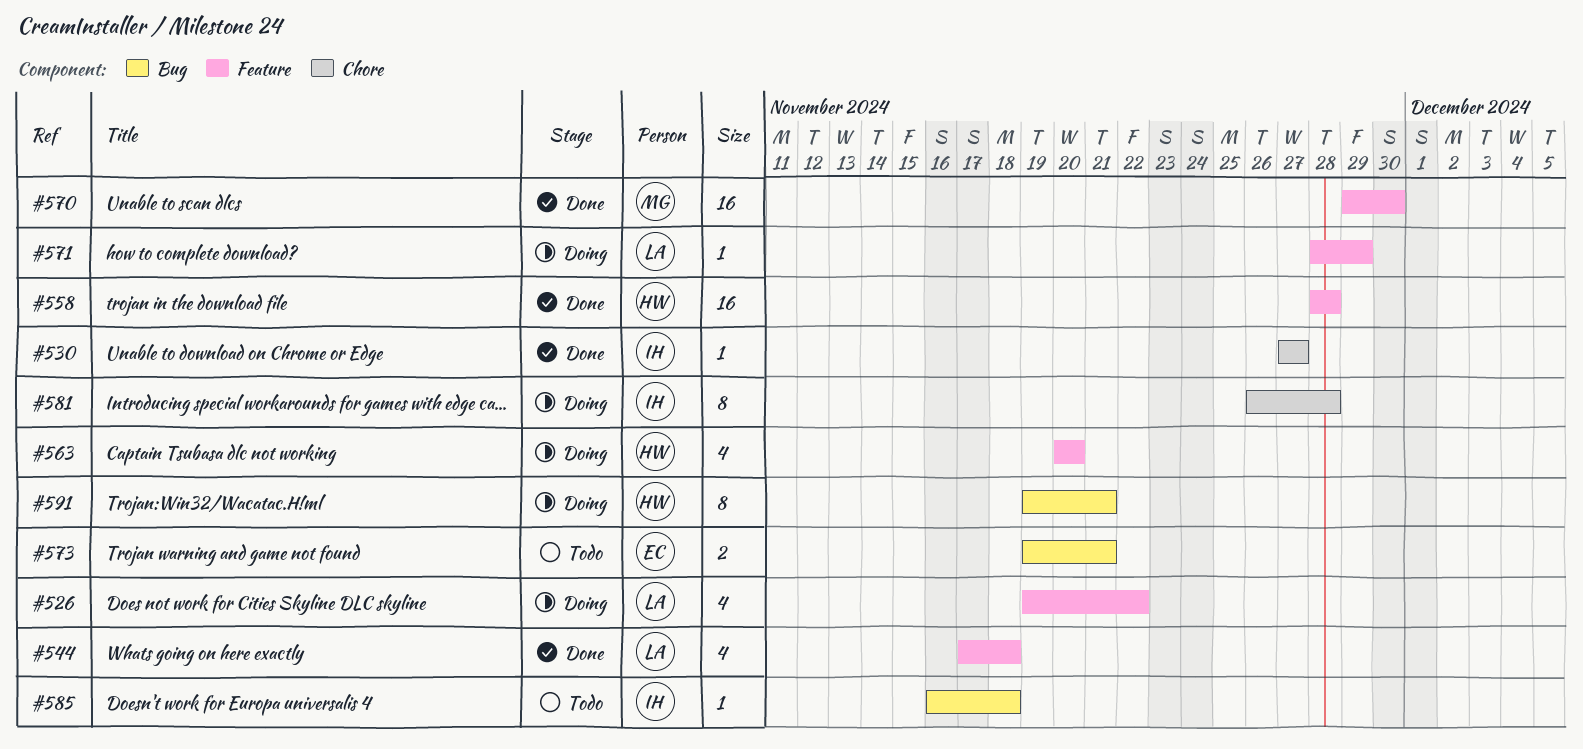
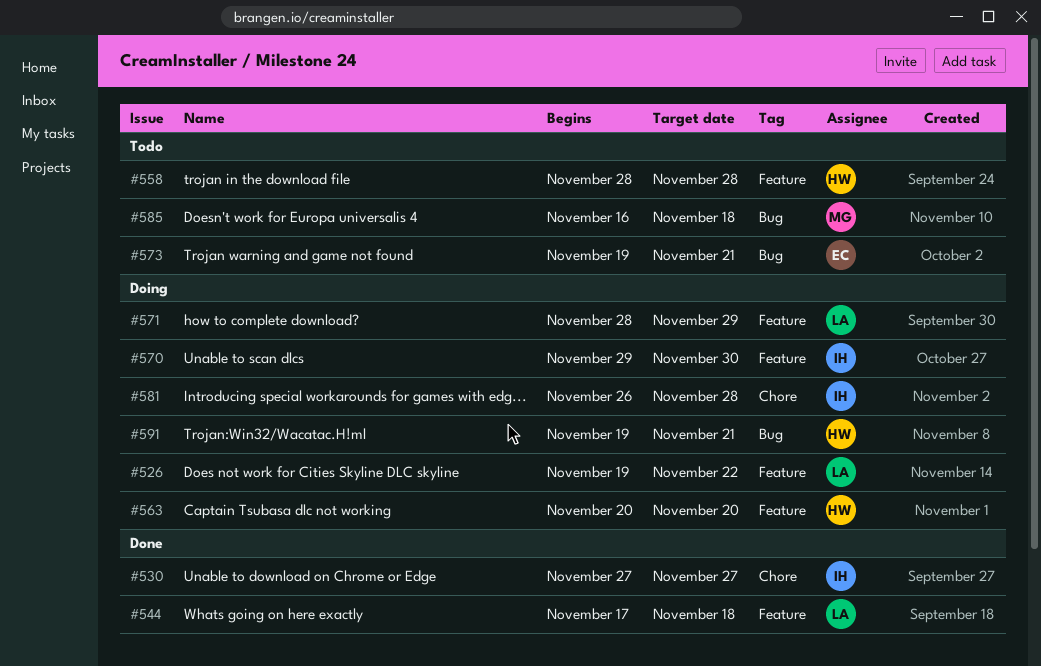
#558, status: Done -> Todo
#570, status: Done -> Doing
#570, owner: MG -> IH
#585, owner: IH -> MG

